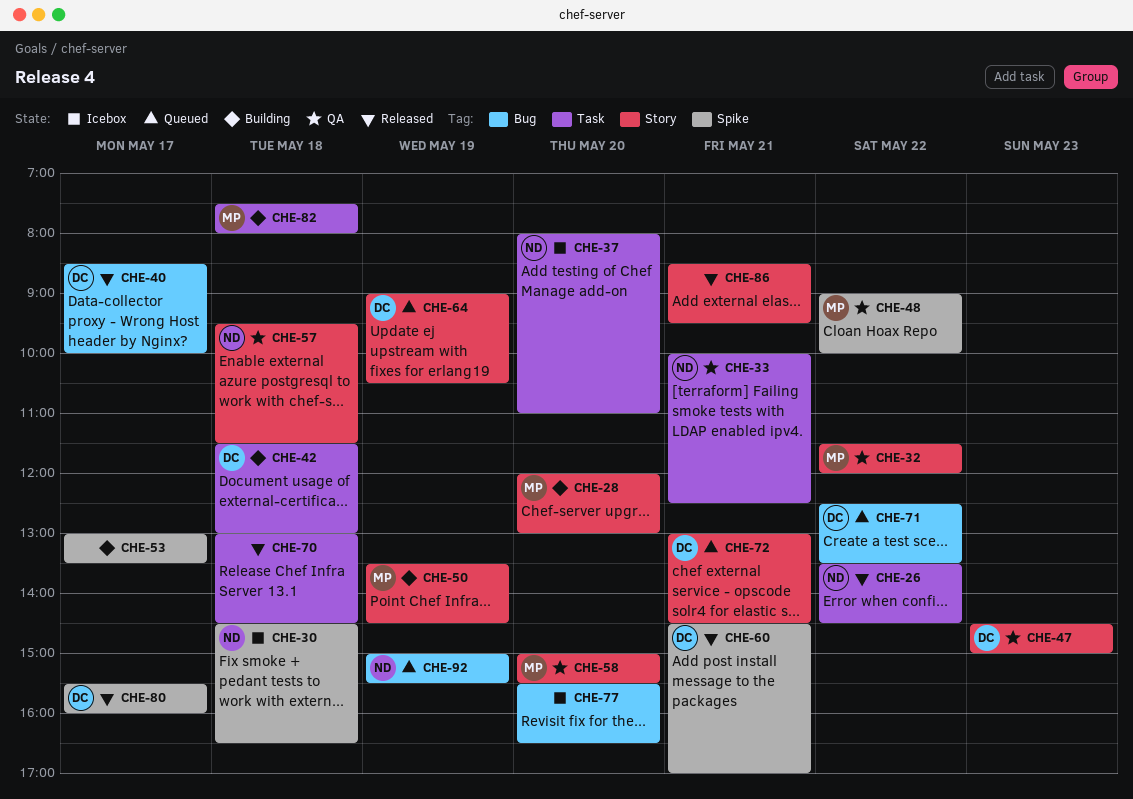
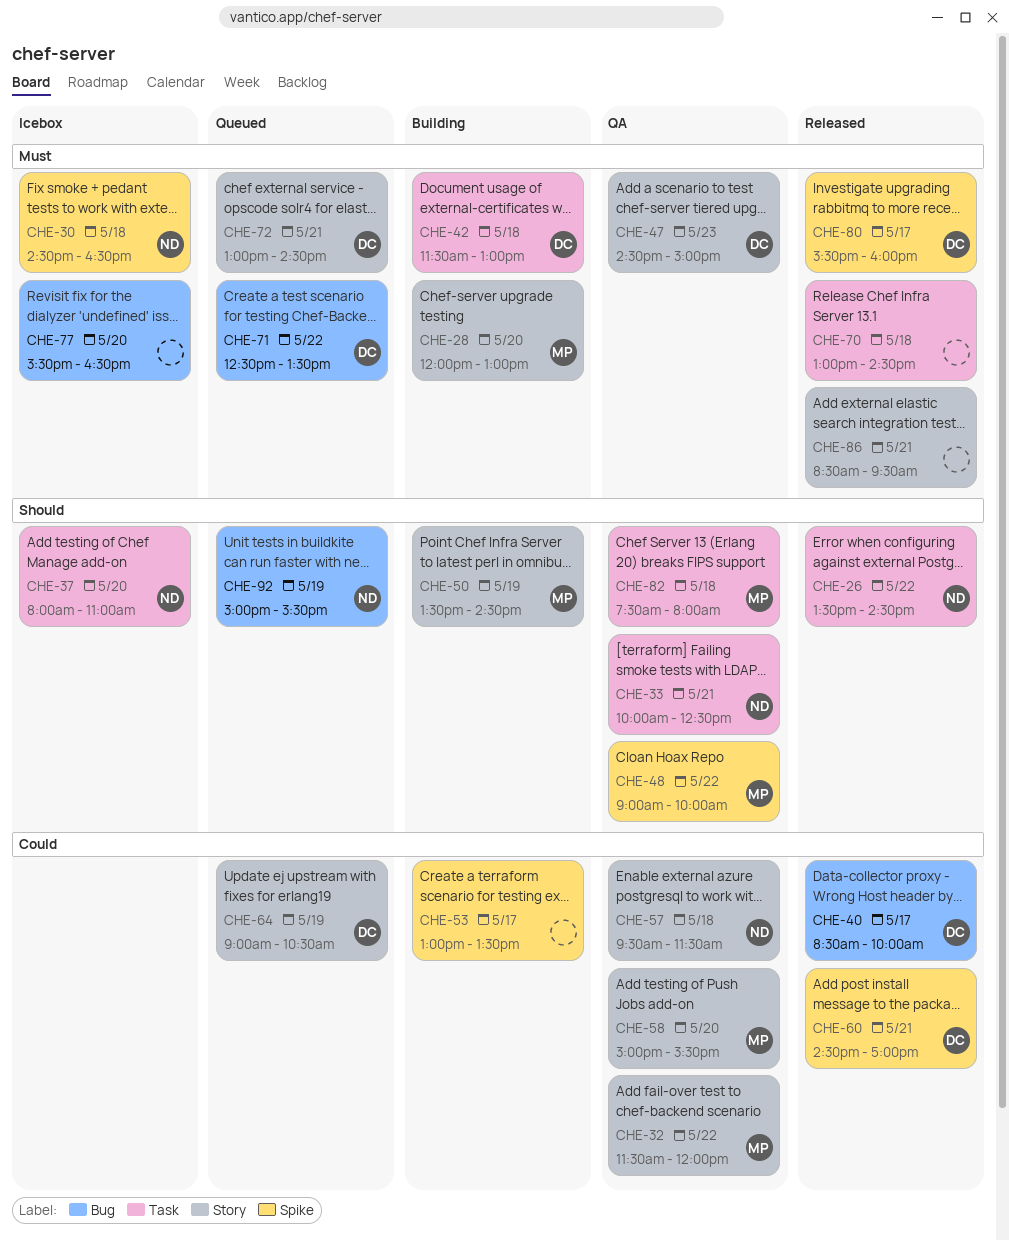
CHE-82, status: Building -> QA

